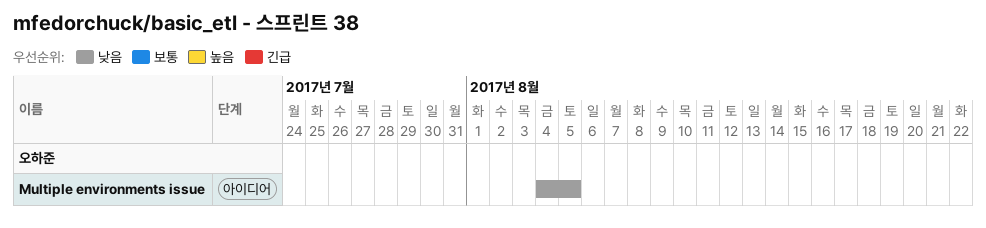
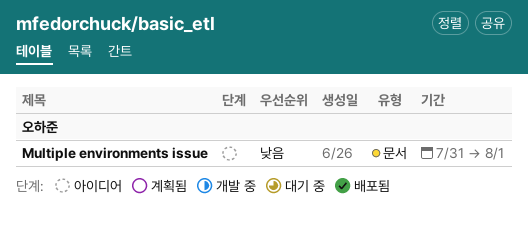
Multiple environments issue, start: Aug 4 -> Jul 31
Multiple environments issue, due: Aug 5 -> Aug 1

